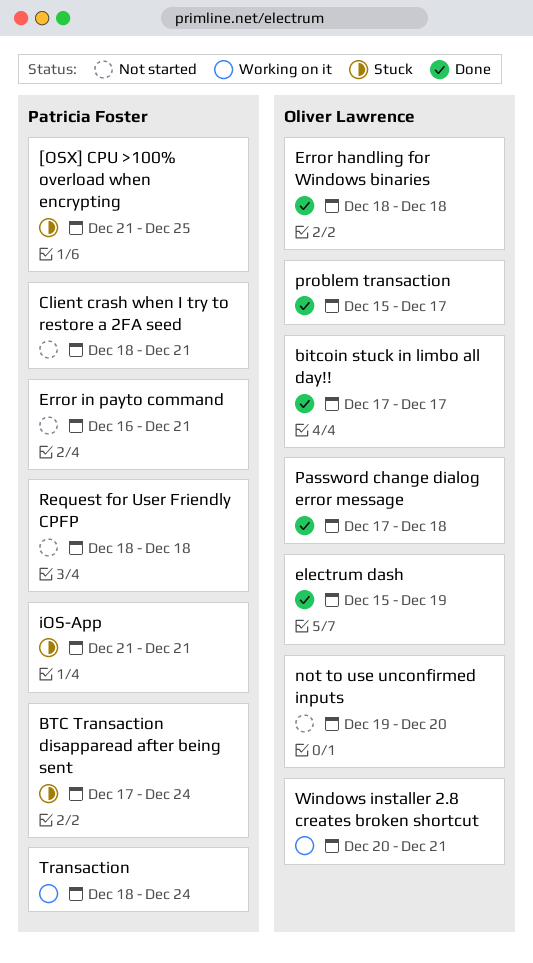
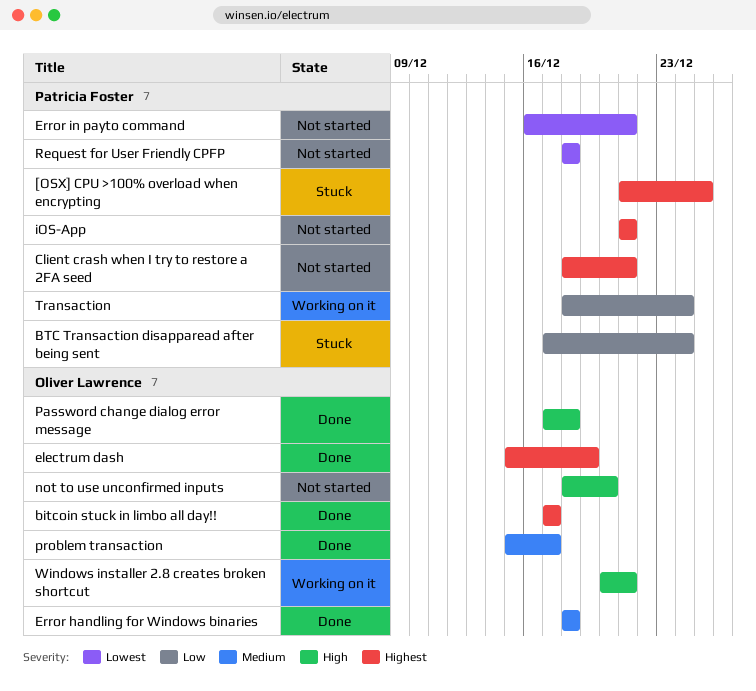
iOS-App, status: Stuck -> Not started
not to use unconfirmed inputs, start: Dec 19 -> Dec 18

